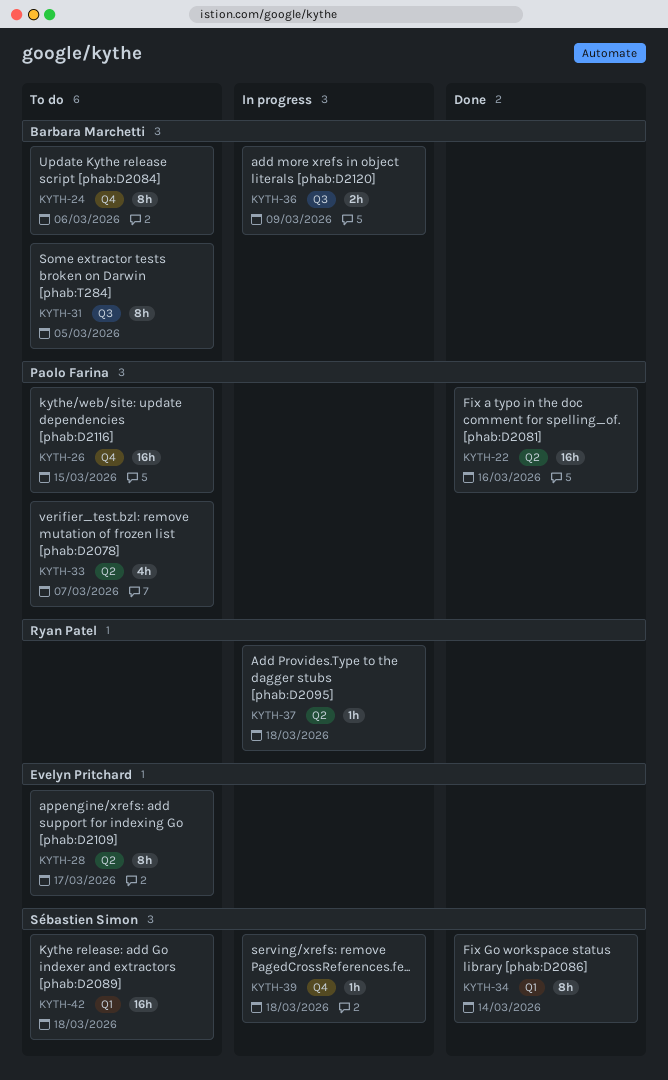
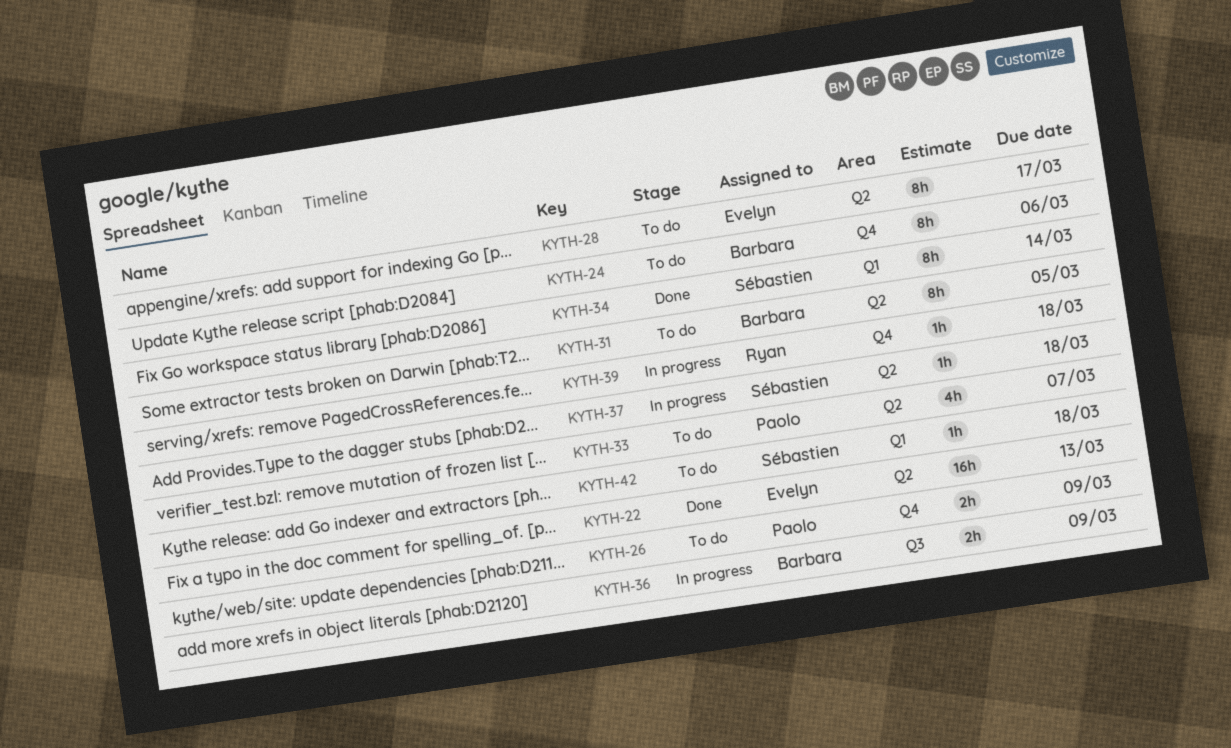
KYTH-22, owner: Paolo Farina -> Evelyn Pritchard
KYTH-22, due: Mar 16 -> Mar 13
KYTH-26, estimate: 16h -> 2h
KYTH-26, due: Mar 15 -> Mar 9
KYTH-31, label: Q3 -> Q2
KYTH-37, owner: Ryan Patel -> Sébastien Simon
KYTH-39, owner: Sébastien Simon -> Ryan Patel
KYTH-42, estimate: 16h -> 1h

